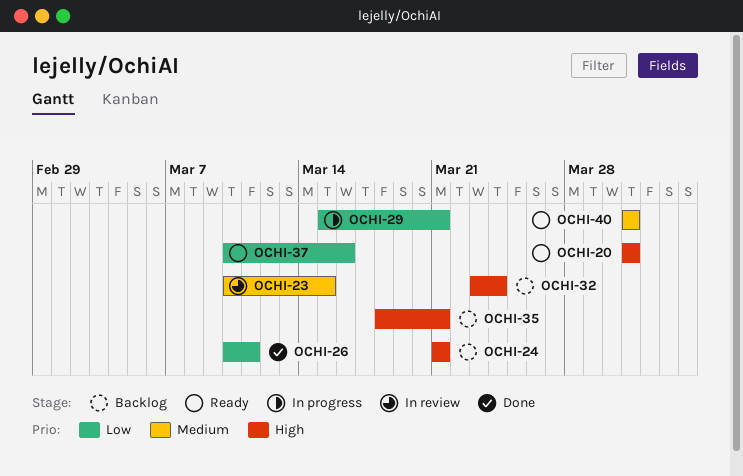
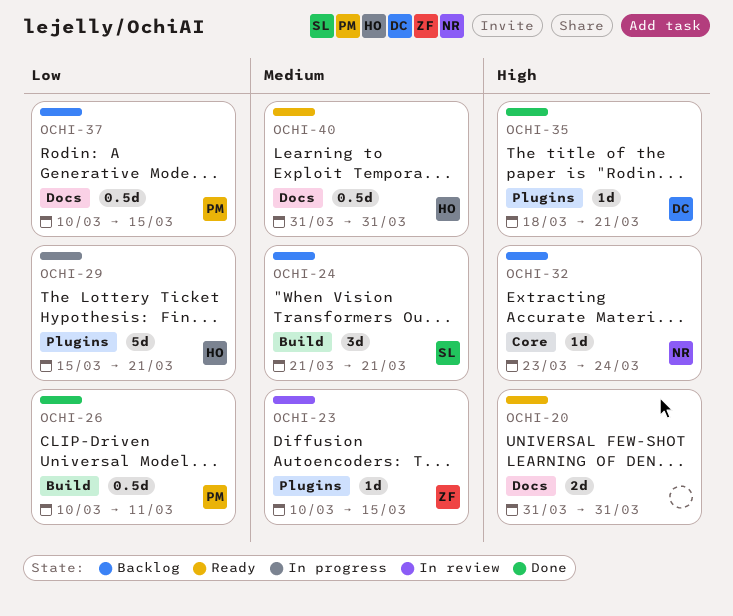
OCHI-24, priority: High -> Medium
OCHI-35, status: Backlog -> Done
OCHI-37, status: Ready -> Backlog
OCHI-37, due: Mar 16 -> Mar 15

